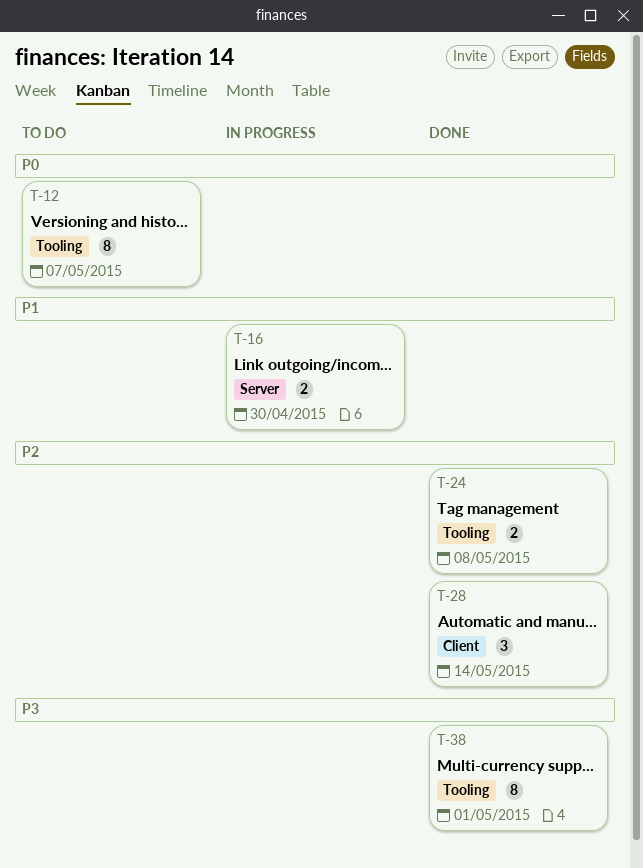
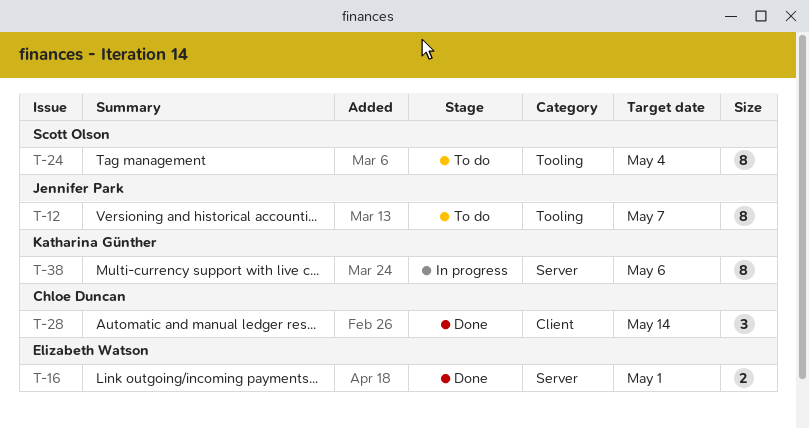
T-16, status: In progress -> Done
T-16, due: Apr 30 -> May 1
T-24, status: Done -> To do
T-24, estimate: 2 -> 8
T-24, due: May 8 -> May 4
T-38, status: Done -> In progress
T-38, label: Tooling -> Server
T-38, due: May 1 -> May 6

